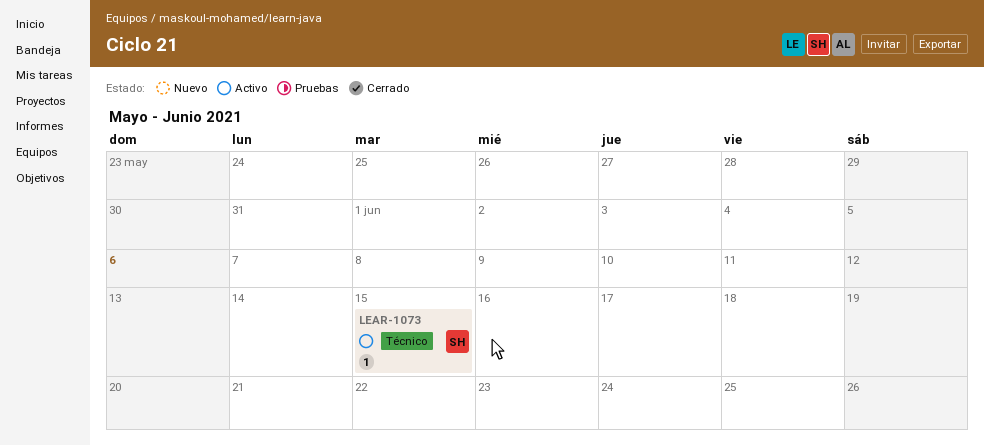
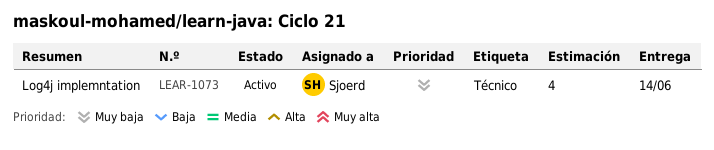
LEAR-1073, estimate: 1 -> 4
LEAR-1073, due: Jun 15 -> Jun 14

